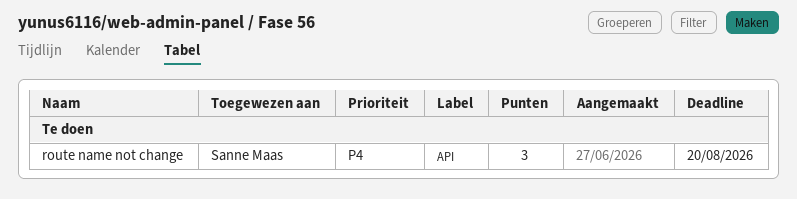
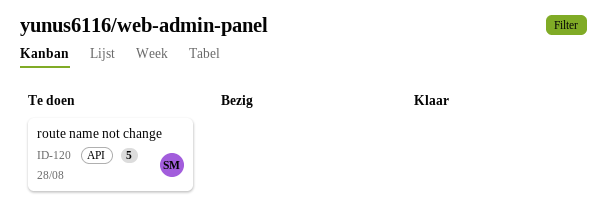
route name not change, estimate: 3 -> 5
route name not change, due: Aug 20 -> Aug 28

